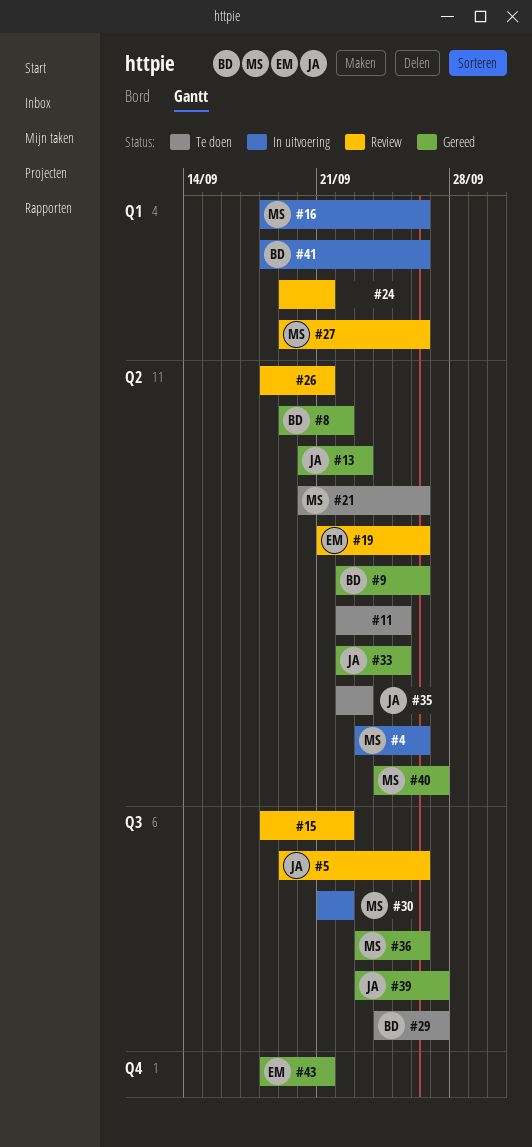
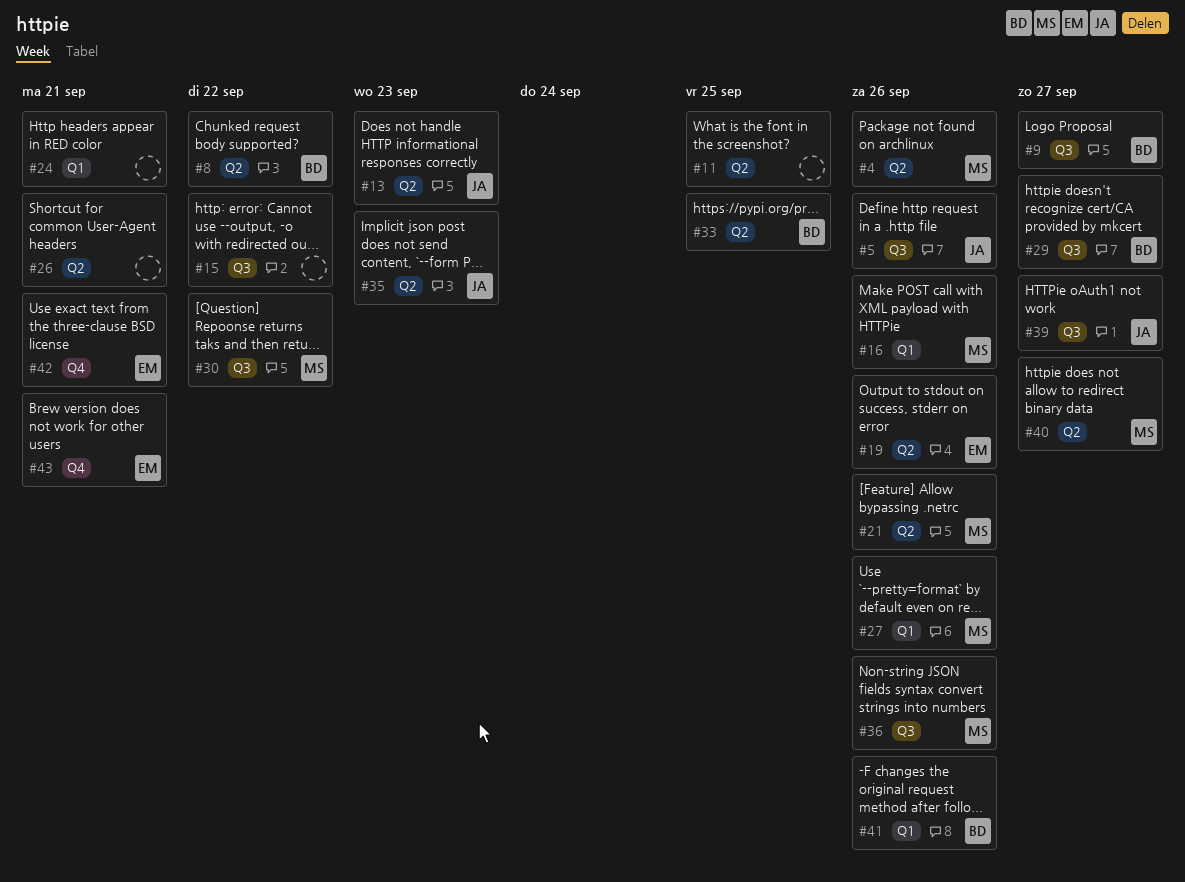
#9, label: Q2 -> Q3
#9, due: Sep 26 -> Sep 27
#33, owner: JA -> BD
#42: none -> present

